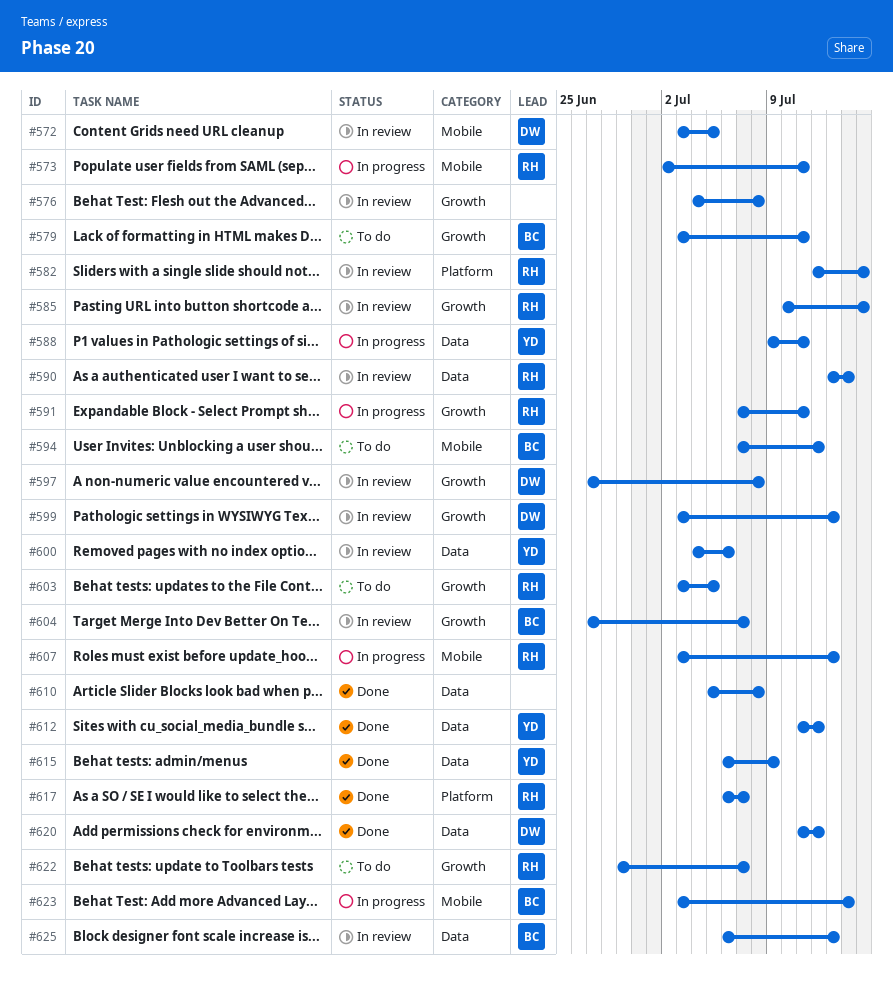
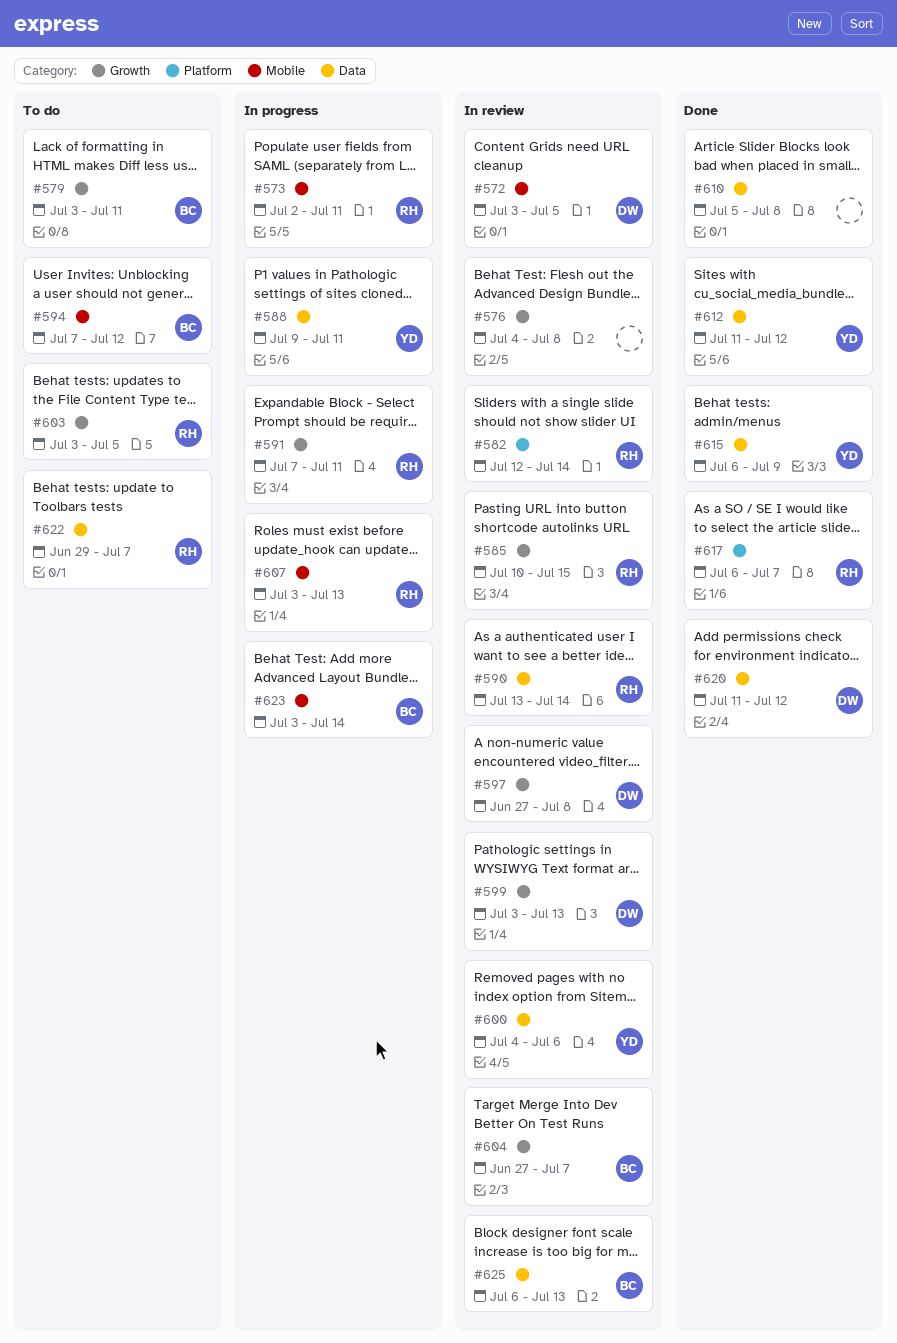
#582, due: Jul 15 -> Jul 14
#622, label: Growth -> Data

